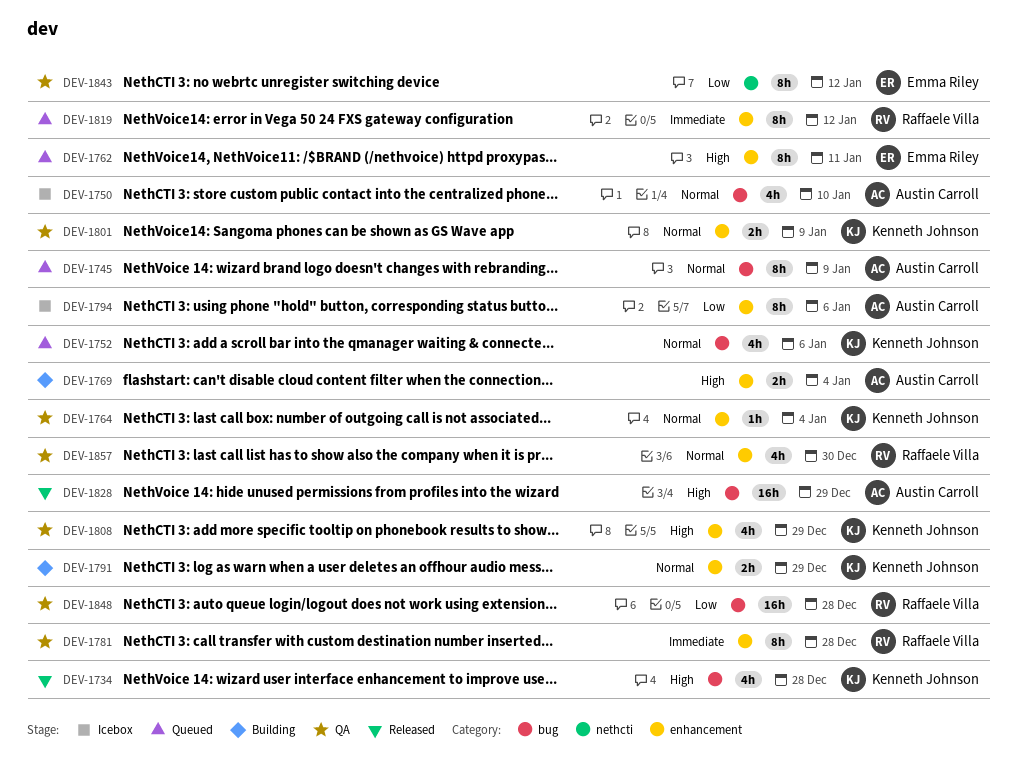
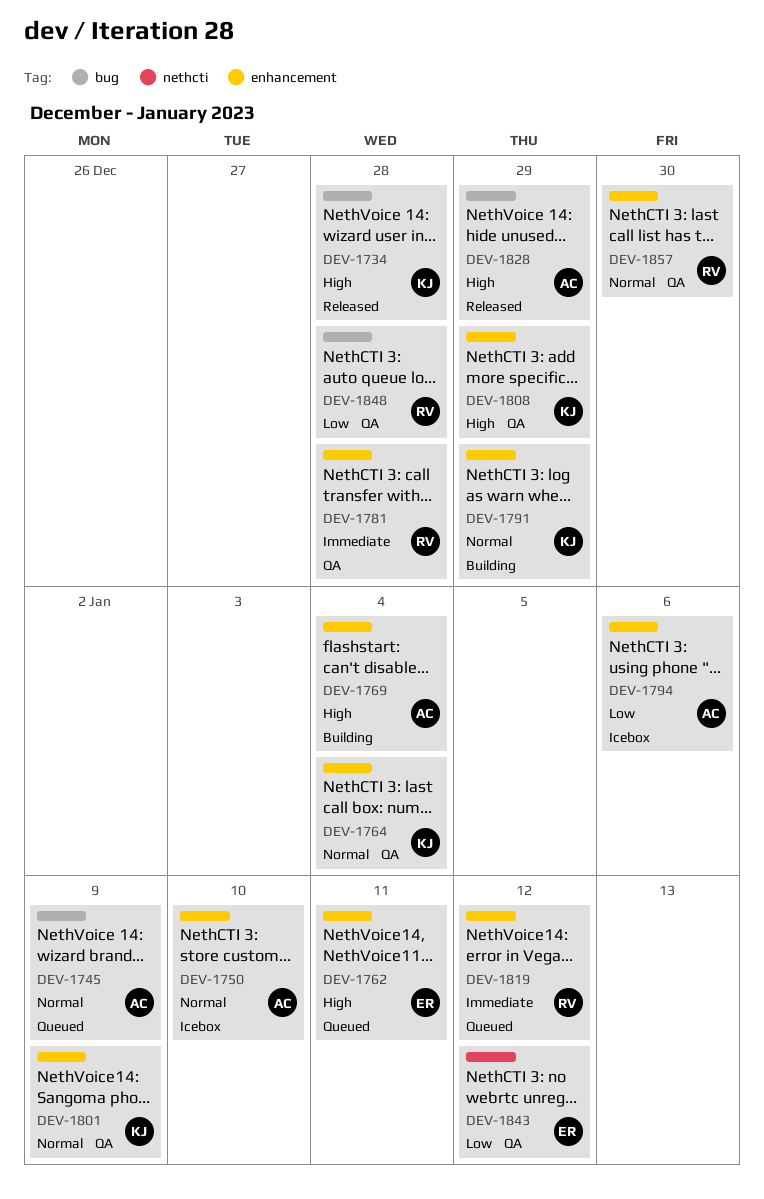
DEV-1750, label: bug -> enhancement
DEV-1752: present -> none

